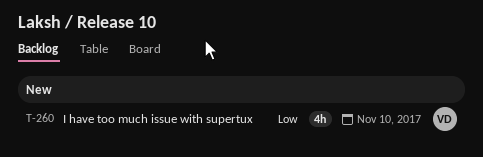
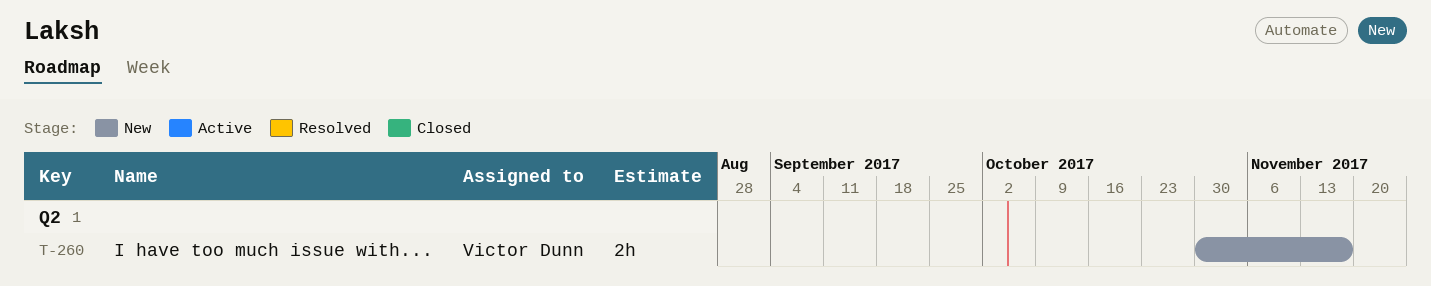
T-260, estimate: 4h -> 2h
T-260, due: Nov 10 -> Nov 17

